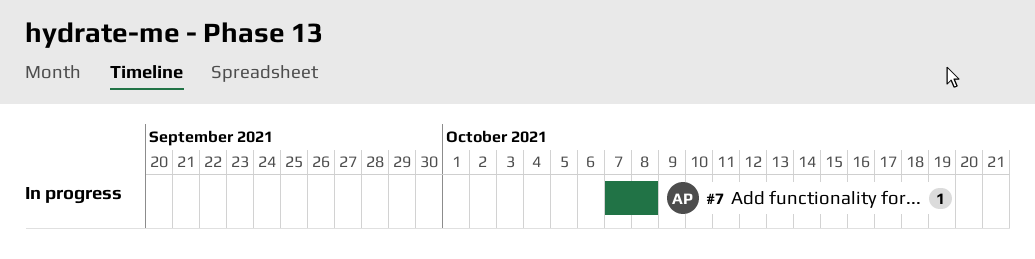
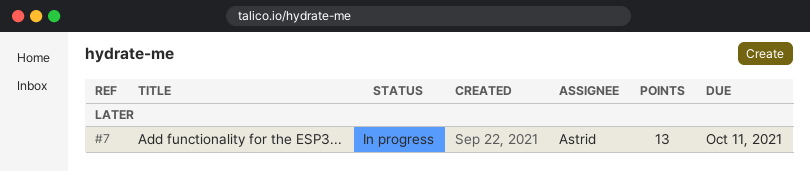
#7, estimate: 1 -> 13
#7, due: Oct 8 -> Oct 11

